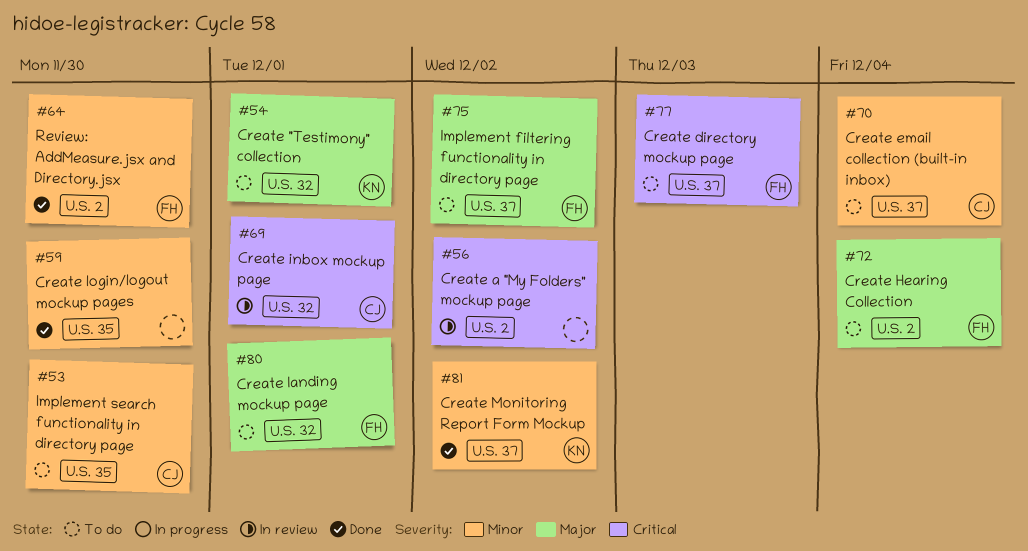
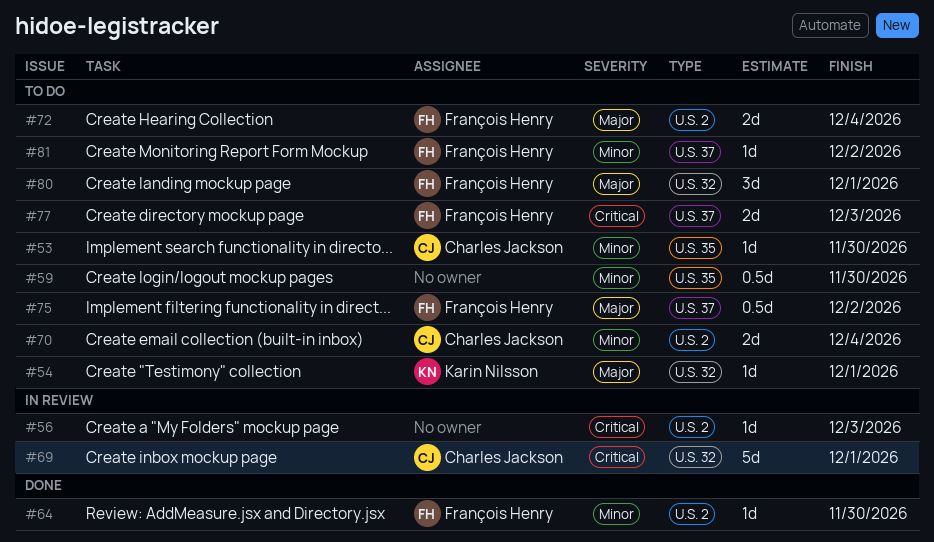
#56, due: Dec 2 -> Dec 3
#59, status: Done -> To do
#70, label: U.S. 37 -> U.S. 2
#81, status: Done -> To do
#81, owner: Karin Nilsson -> François Henry

